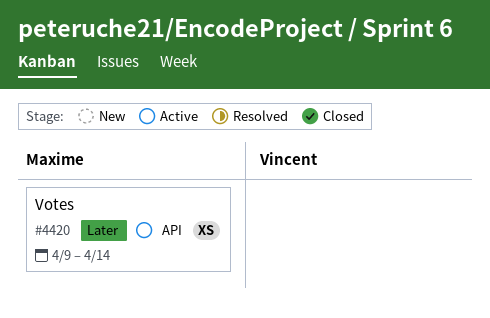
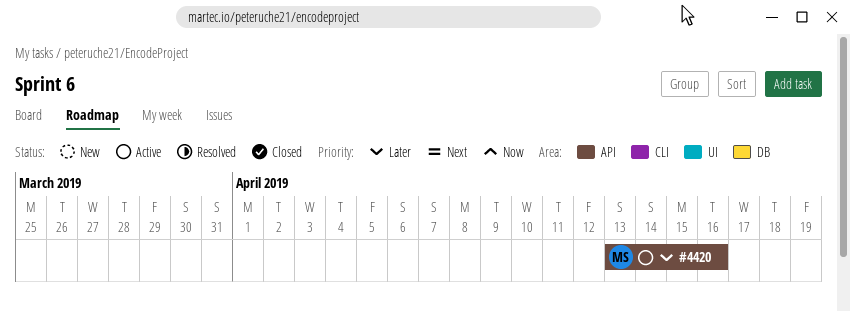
#4420, start: Apr 9 -> Apr 13
#4420, due: Apr 14 -> Apr 16

